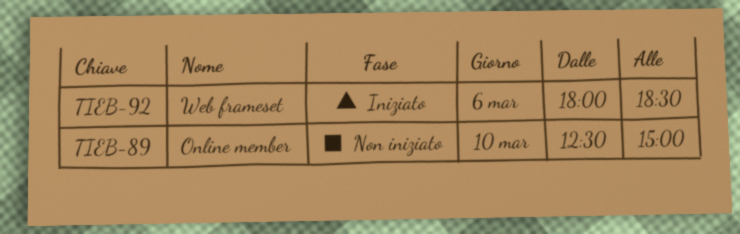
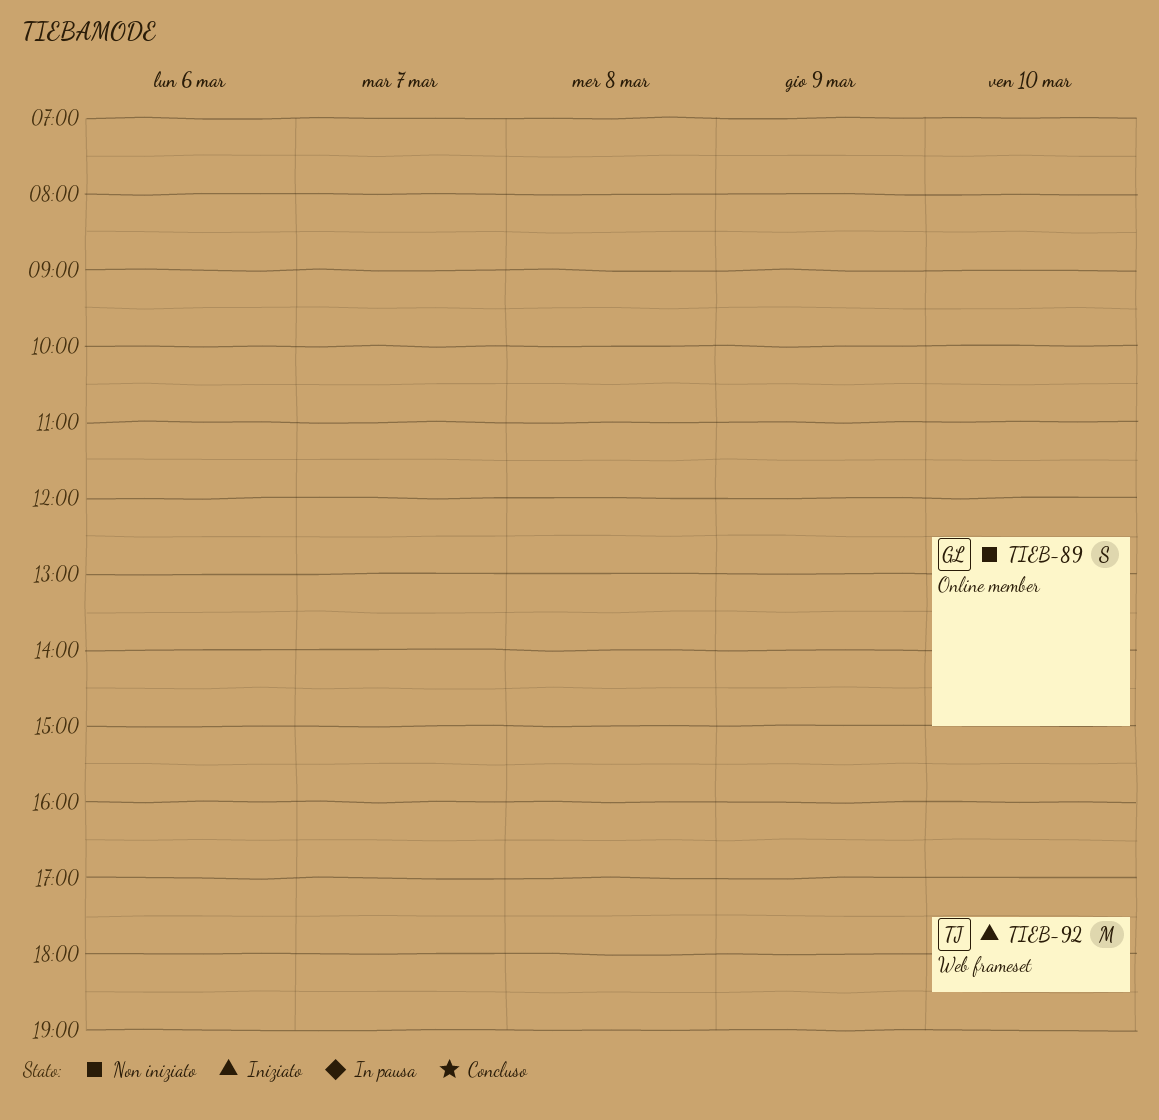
TIEB-92, day: Mar 6 -> Mar 10
TIEB-92, begins: 18:00 -> 17:30

